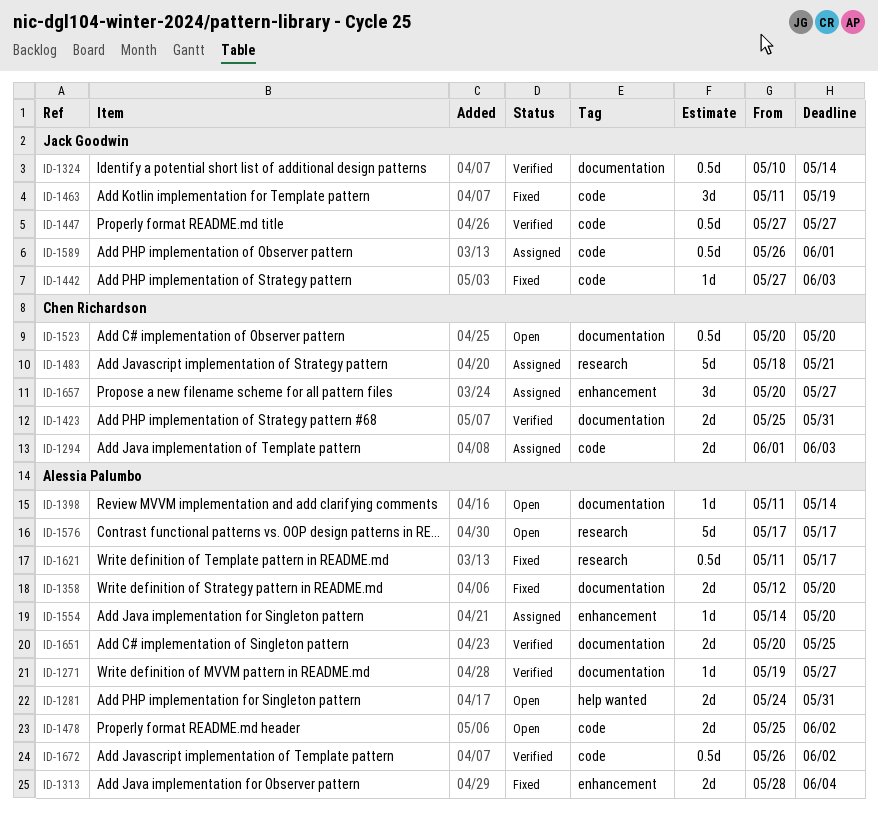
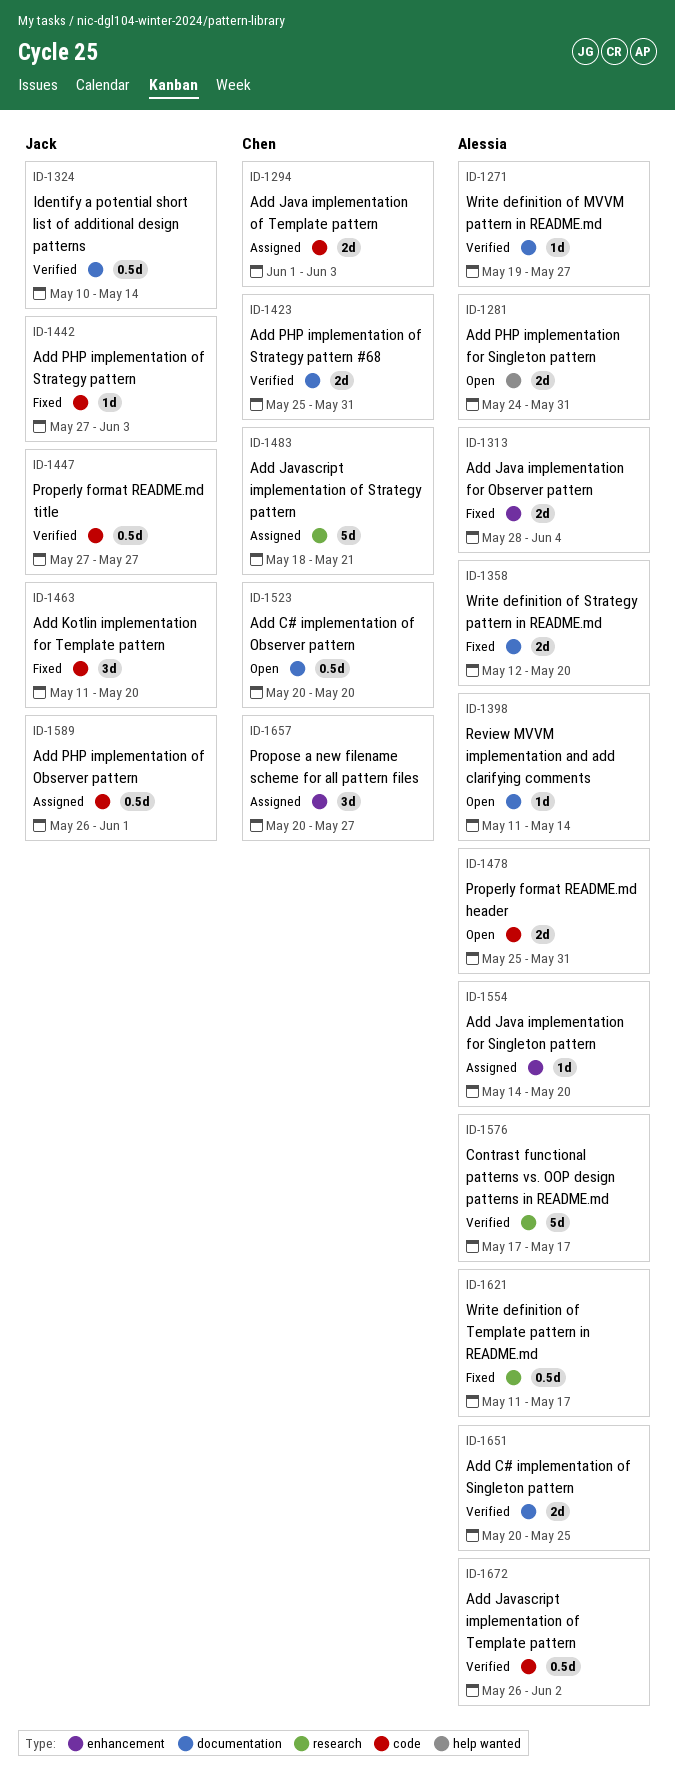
ID-1463, due: May 19 -> May 20
ID-1478, due: Jun 2 -> May 31
ID-1576, status: Open -> Verified

